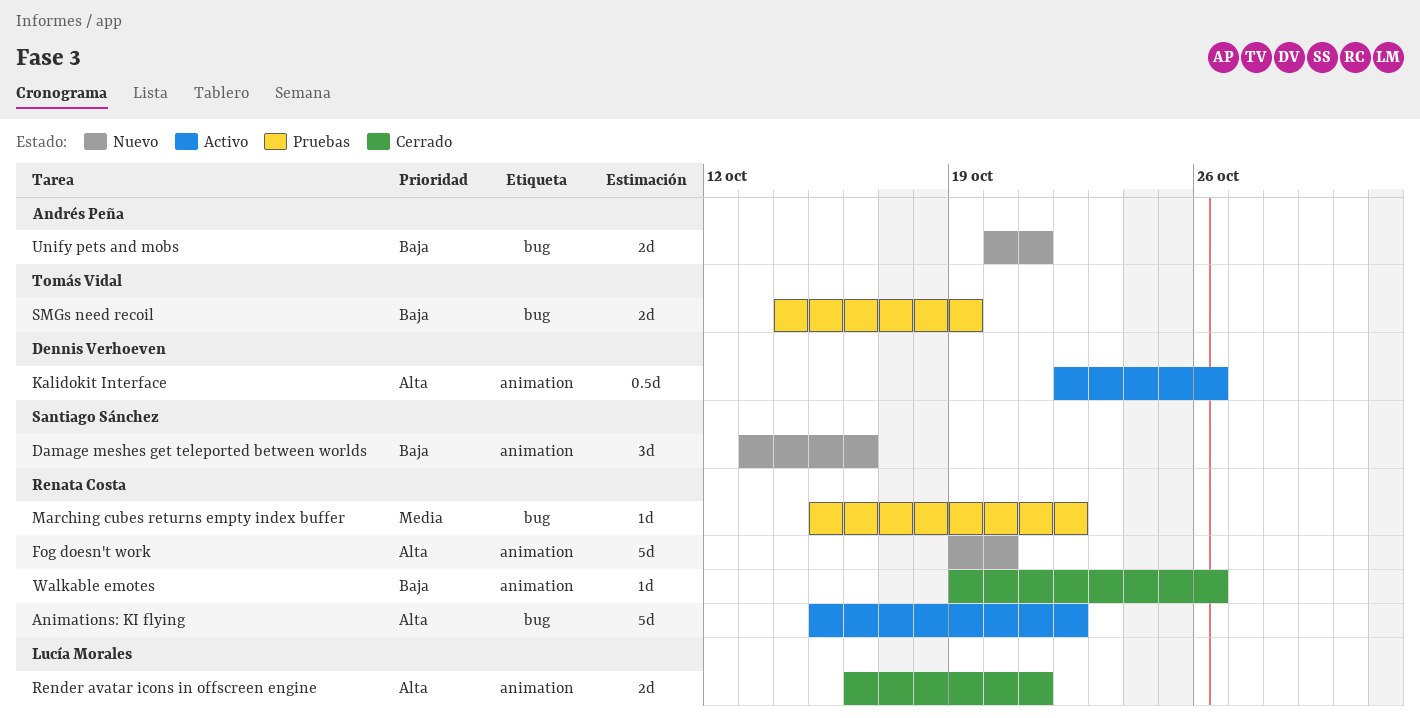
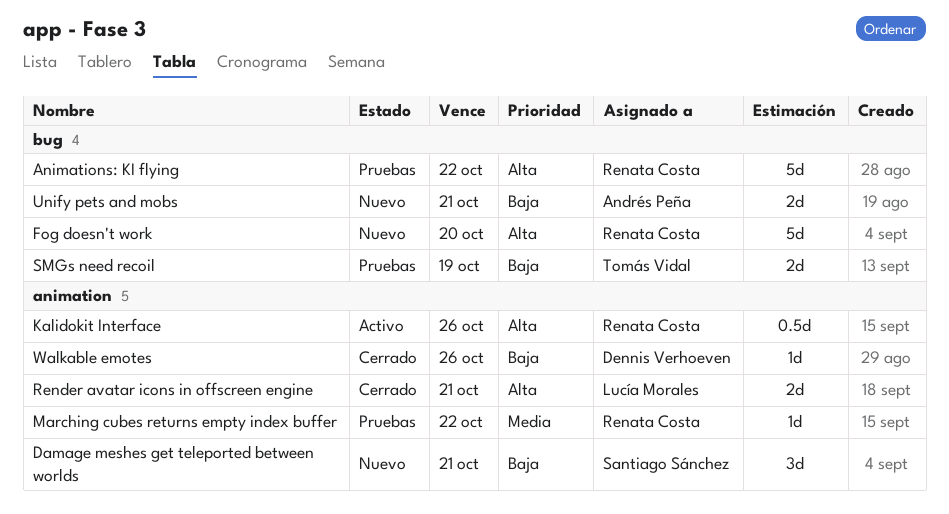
Animations: KI flying, status: Activo -> Pruebas
Damage meshes get teleported between worlds, due: Oct 16 -> Oct 21
Fog doesn't work, label: animation -> bug
Kalidokit Interface, owner: Dennis Verhoeven -> Renata Costa
Marching cubes returns empty index buffer, label: bug -> animation
Walkable emotes, owner: Renata Costa -> Dennis Verhoeven

